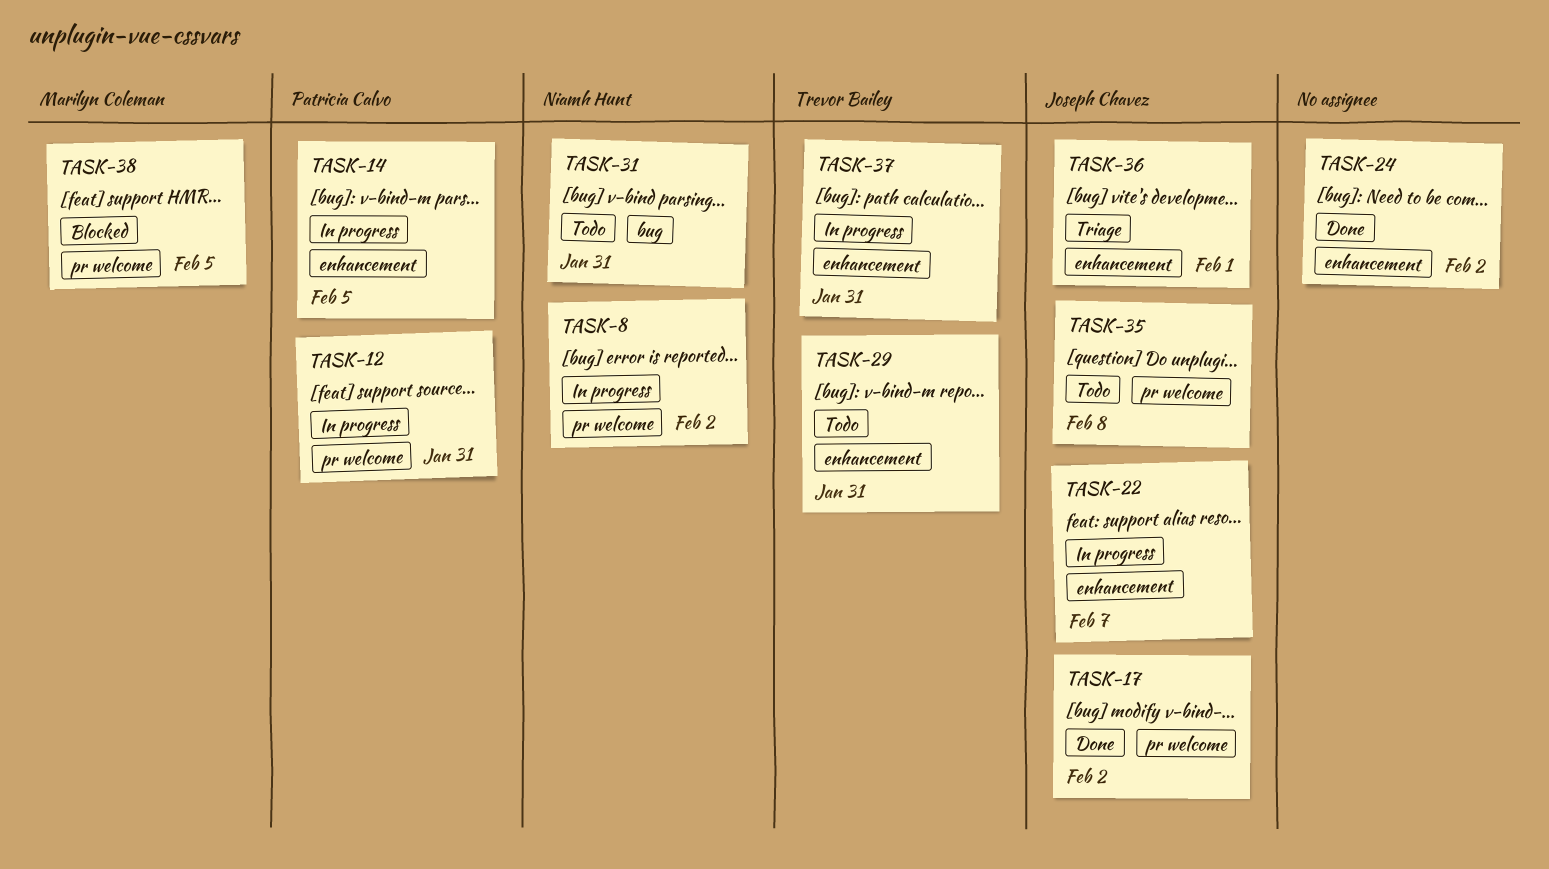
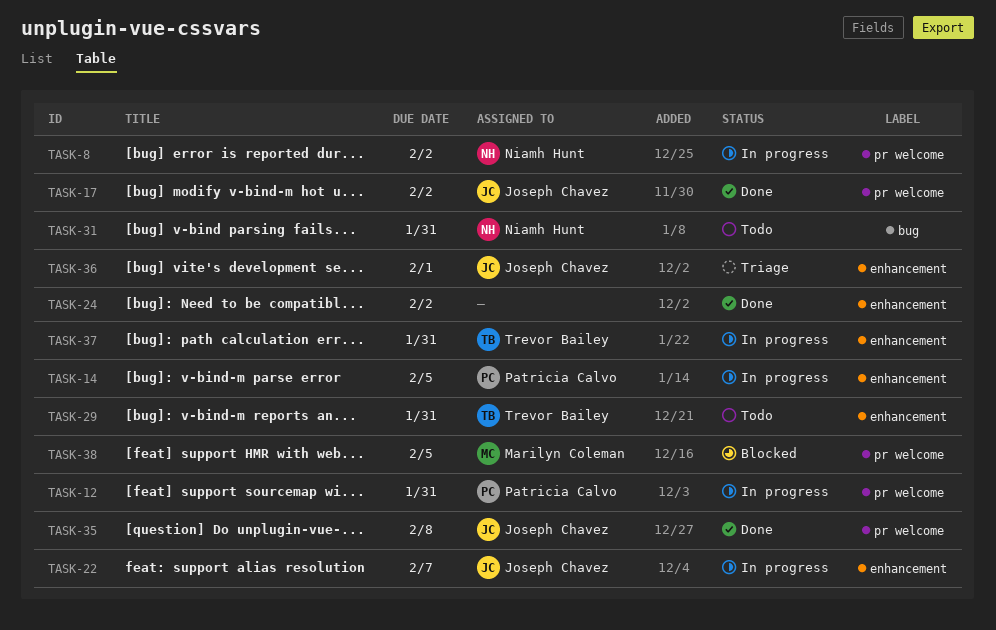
TASK-35, status: Todo -> Done

